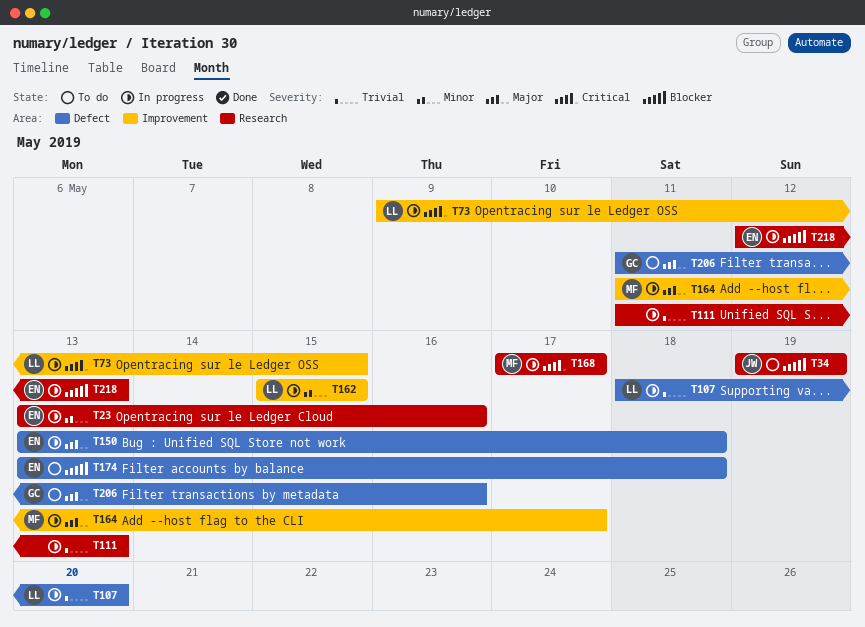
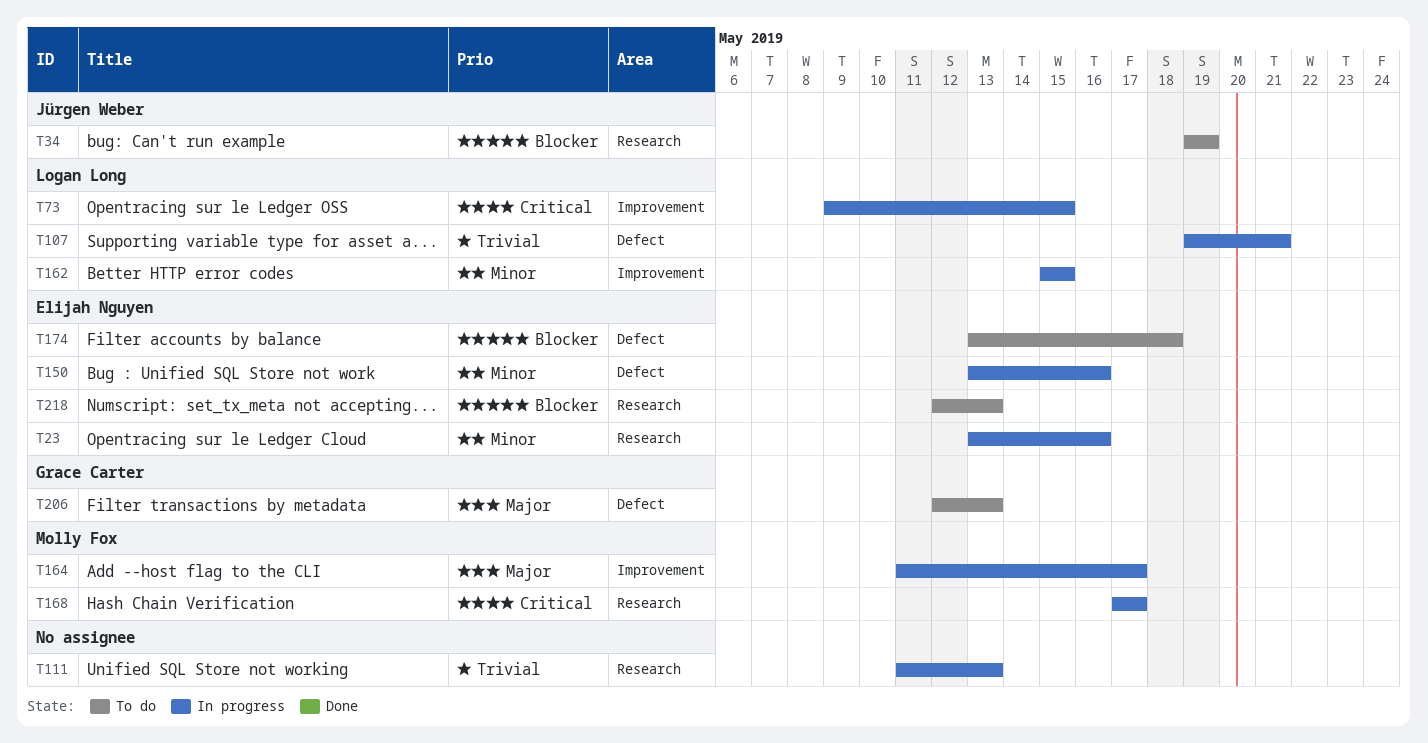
T107, start: May 18 -> May 19
T107, due: May 20 -> May 21
T150, priority: Major -> Minor
T150, due: May 18 -> May 16
T206, start: May 11 -> May 12
T206, due: May 16 -> May 13
T218, status: In progress -> To do

